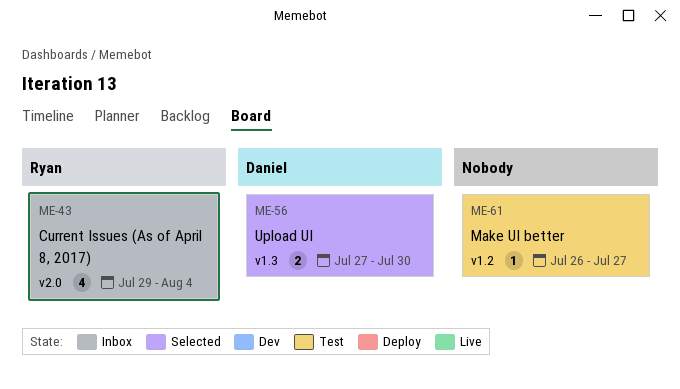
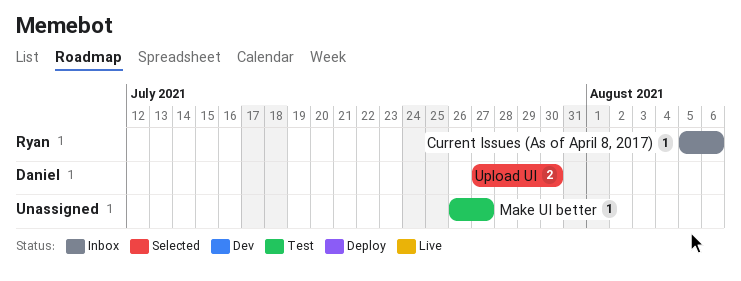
Current Issues (As of April 8, 2017), estimate: 4 -> 1
Current Issues (As of April 8, 2017), start: Jul 29 -> Aug 5
Current Issues (As of April 8, 2017), due: Aug 4 -> Aug 6

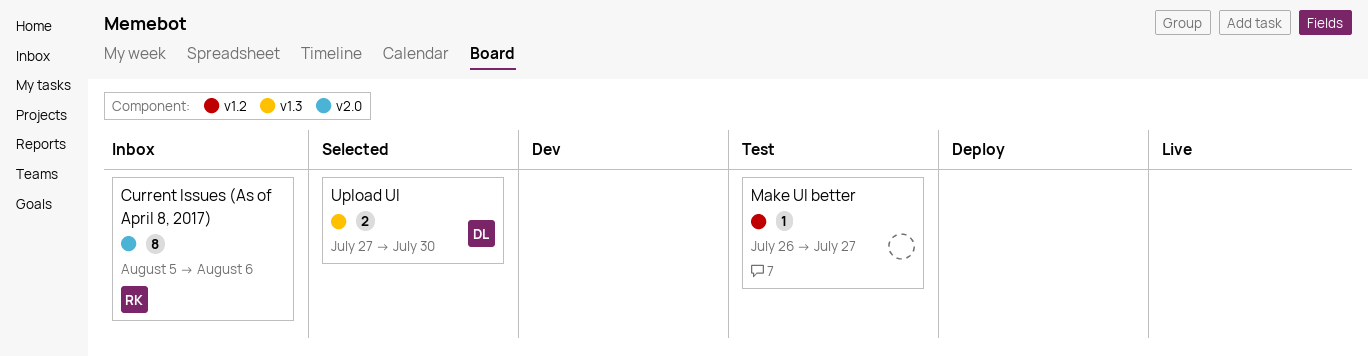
Current Issues (As of April 8, 2017), estimate: 1 -> 8

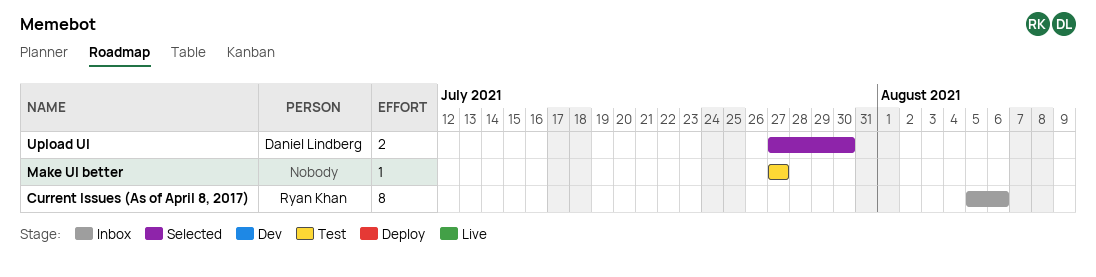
Make UI better, start: Jul 26 -> Jul 27

